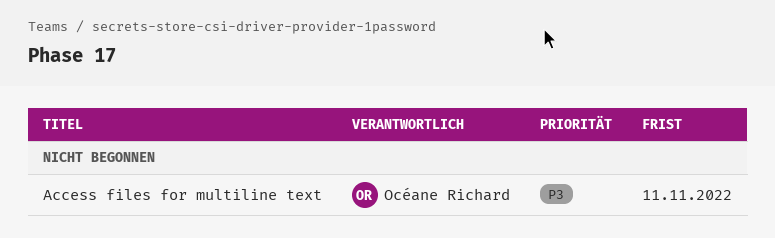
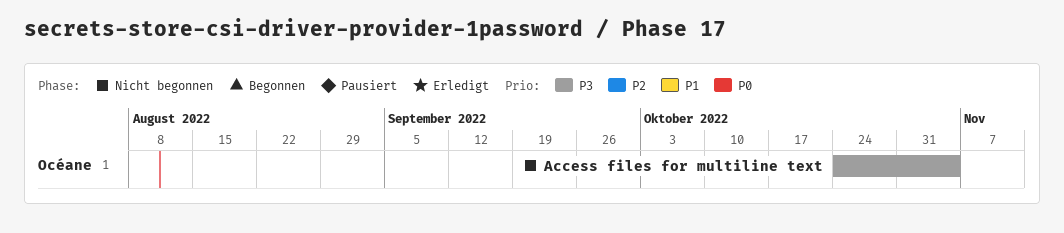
Access files for multiline text, due: Nov 11 -> Nov 4

